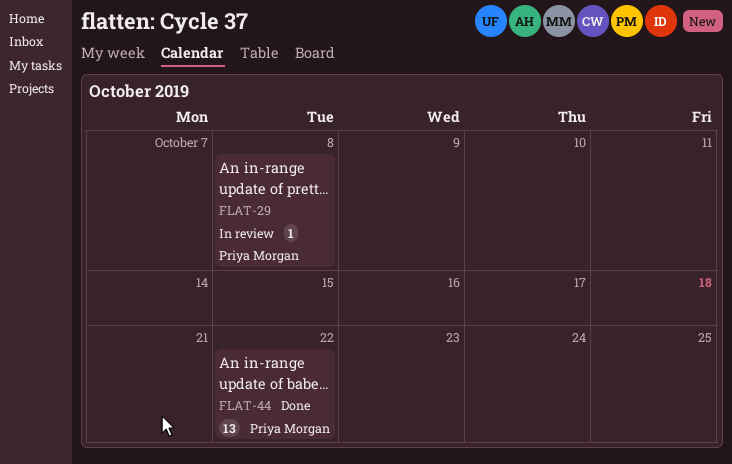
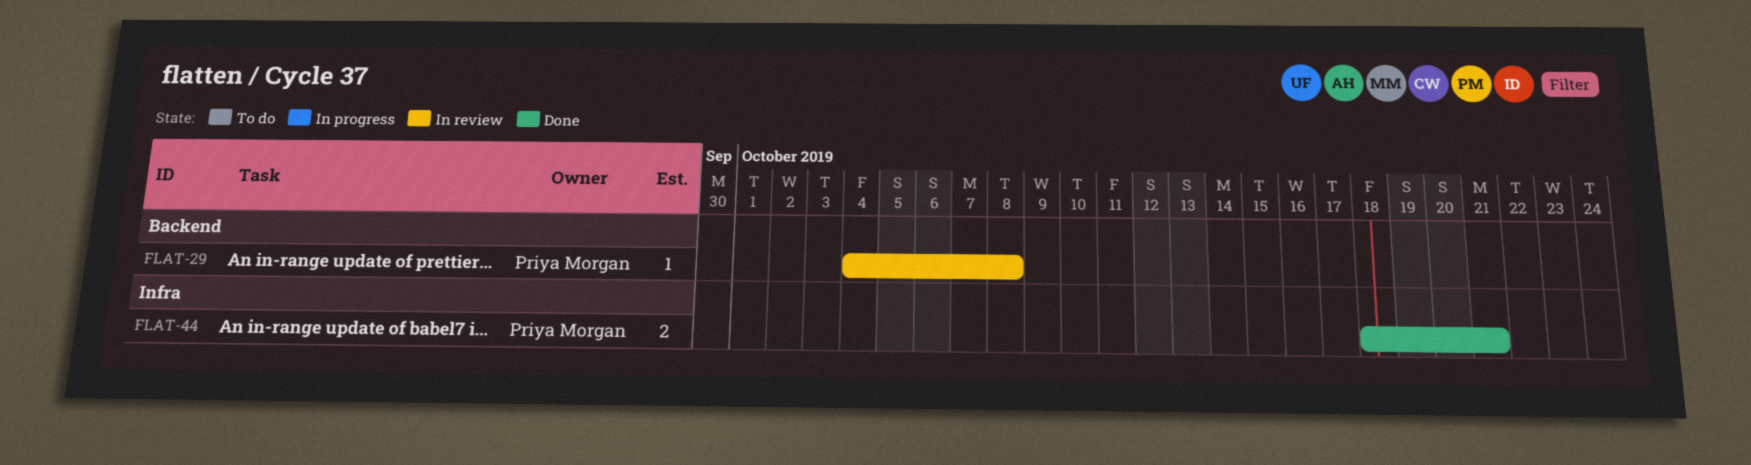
FLAT-44, estimate: 13 -> 2
FLAT-44, due: Oct 22 -> Oct 21

